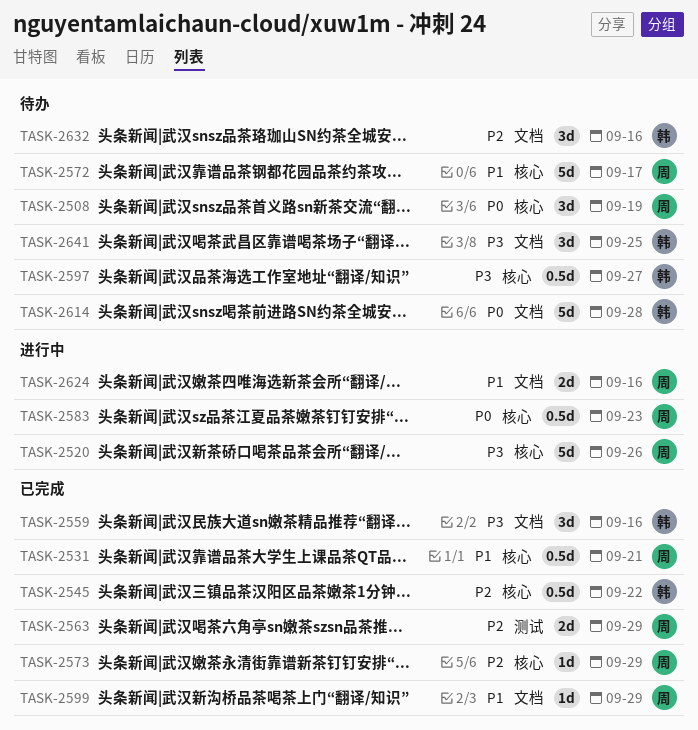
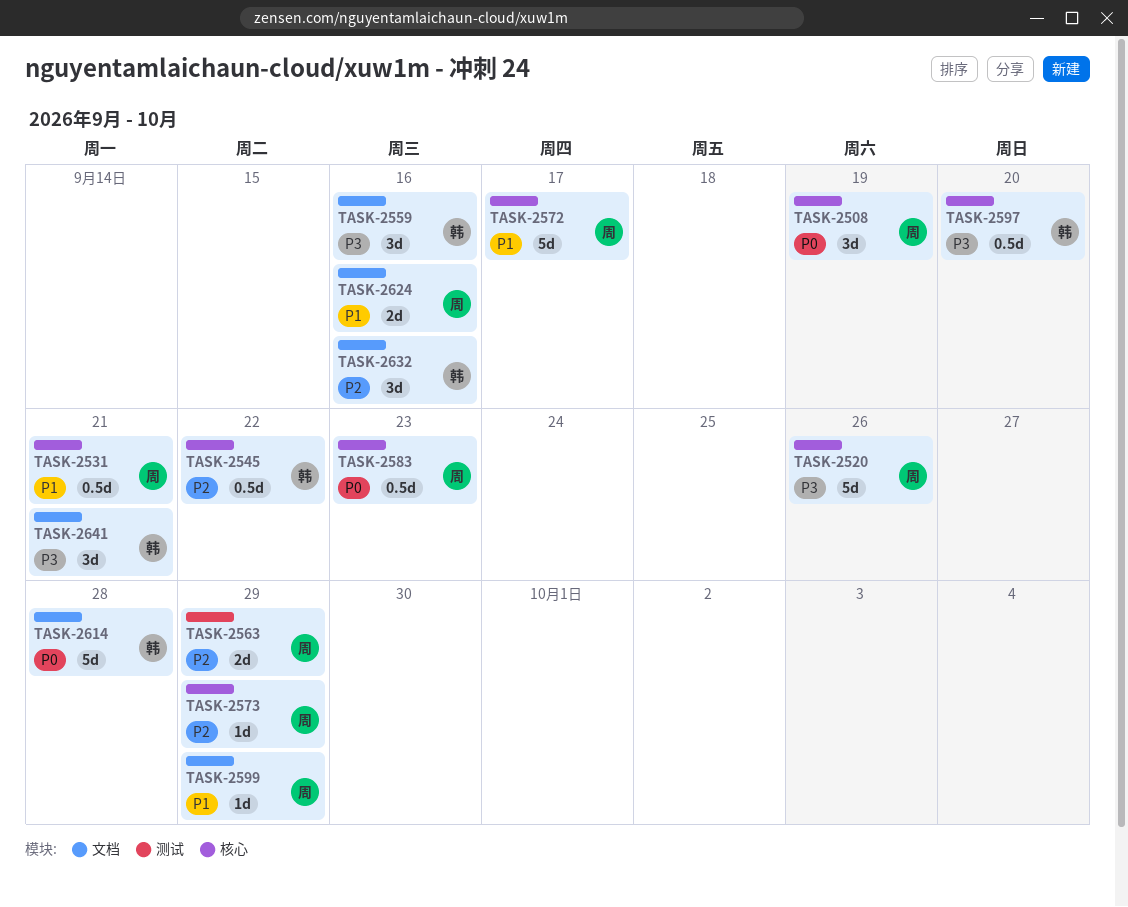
TASK-2597, due: Sep 27 -> Sep 20
TASK-2641, due: Sep 25 -> Sep 21

